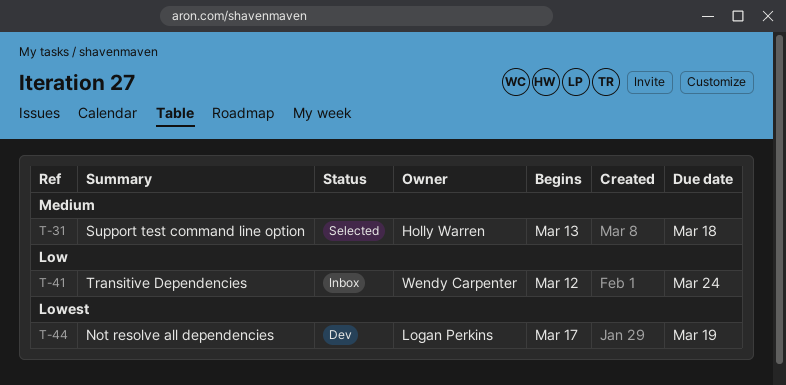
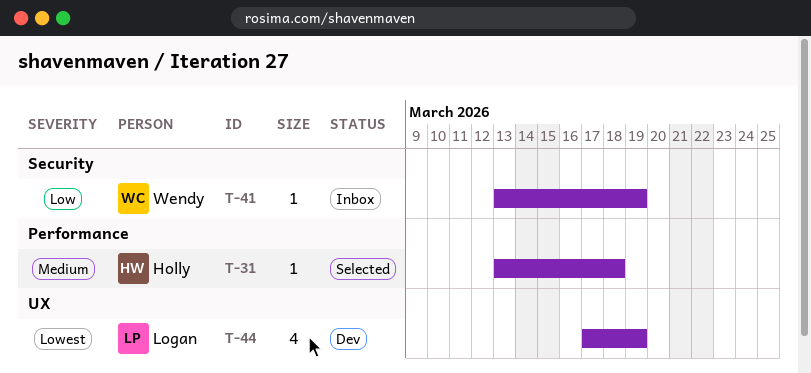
T-41, start: Mar 12 -> Mar 13
T-41, due: Mar 24 -> Mar 19

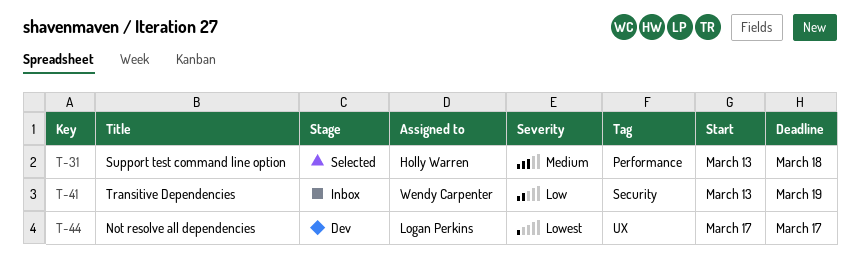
T-44, due: Mar 19 -> Mar 17

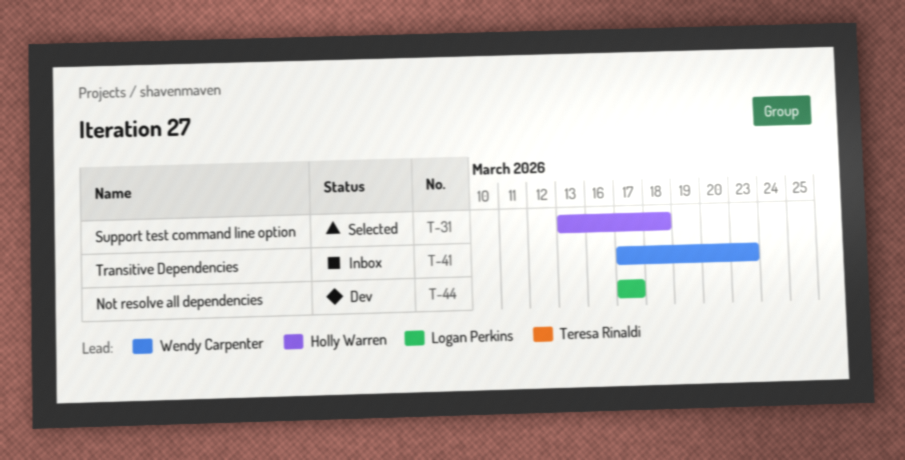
T-41, start: Mar 13 -> Mar 17
T-41, due: Mar 19 -> Mar 23

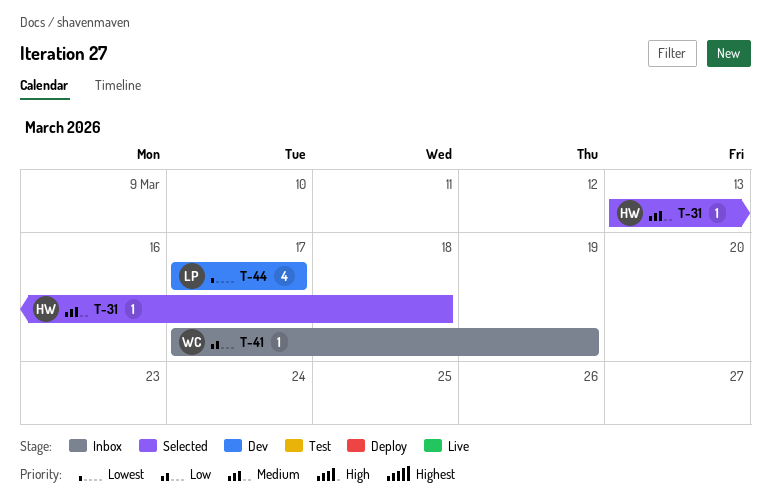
T-41, due: Mar 23 -> Mar 19

